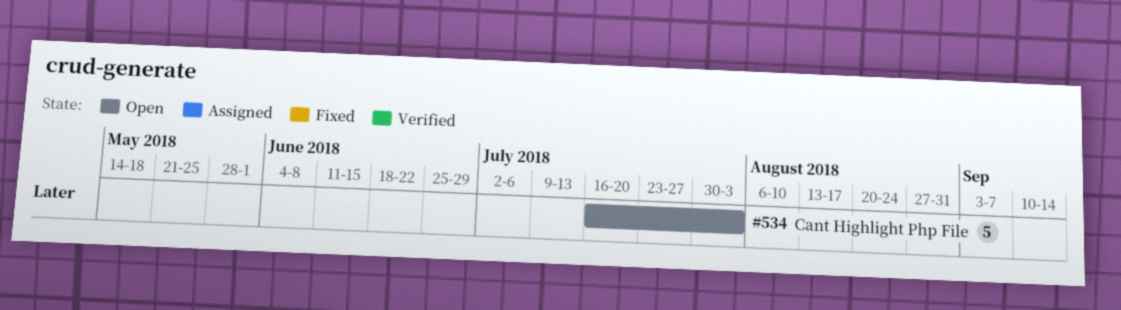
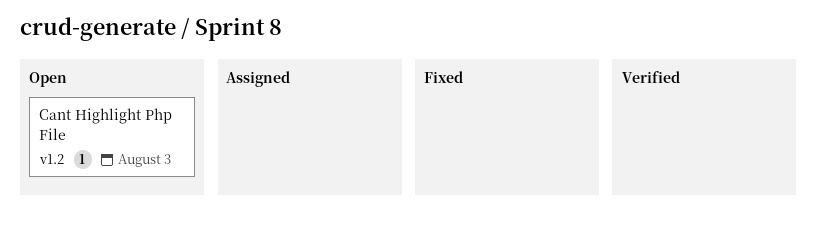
Cant Highlight Php File, estimate: 5 -> 1

